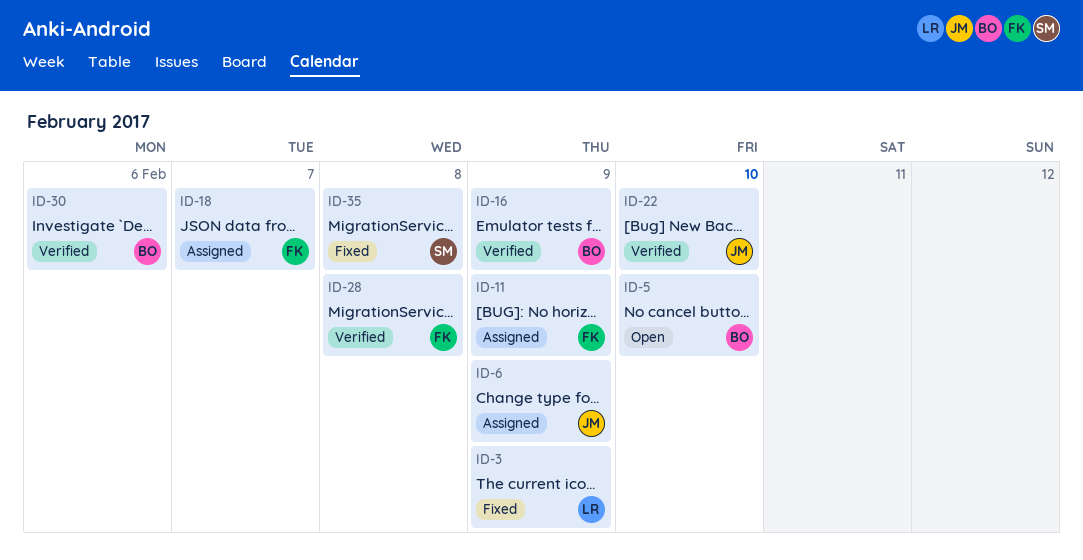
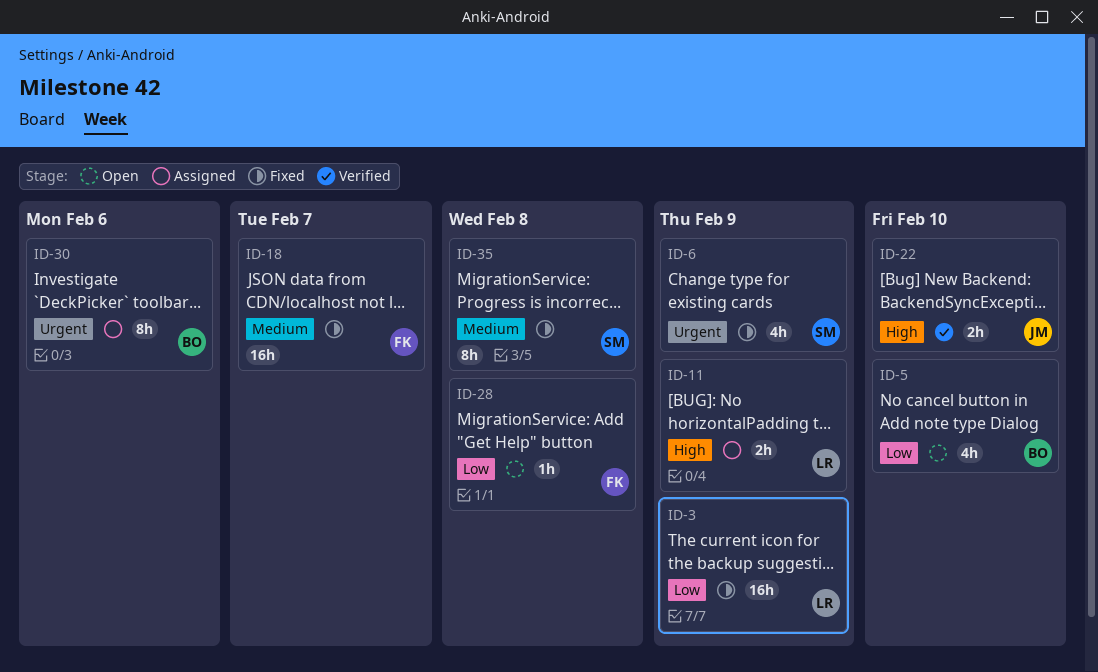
ID-6, status: Assigned -> Fixed
ID-6, owner: JM -> SM
ID-11, owner: FK -> LR
ID-16: present -> none
ID-18, status: Assigned -> Fixed
ID-28, status: Verified -> Open
ID-30, status: Verified -> Assigned

